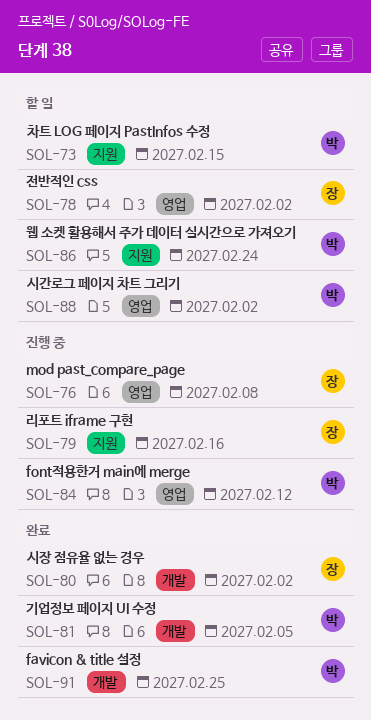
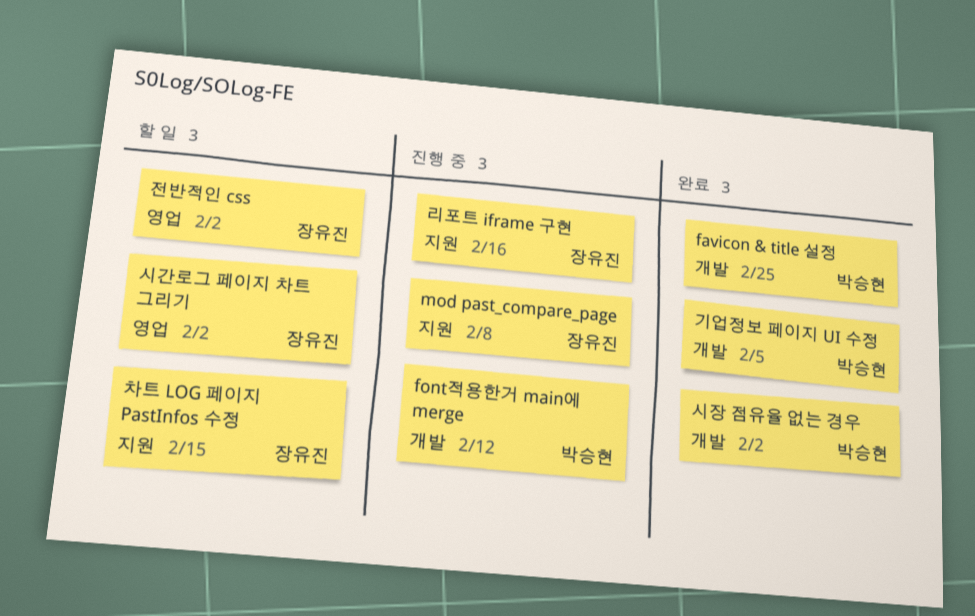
font적용한거 main에 merge, label: 영업 -> 개발
mod past_compare_page, label: 영업 -> 지원
시간로그 페이지 차트 그리기, owner: 박승현 -> 장유진
시장 점유율 없는 경우, owner: 장유진 -> 박승현
웹 소켓 활용해서 주가 데이터 실시간으로 가져오기: present -> none
차트 LOG 페이지 PastInfos 수정, owner: 박승현 -> 장유진

